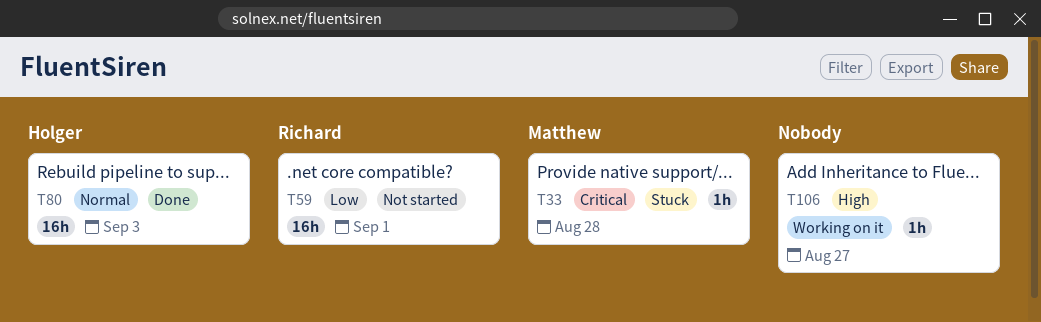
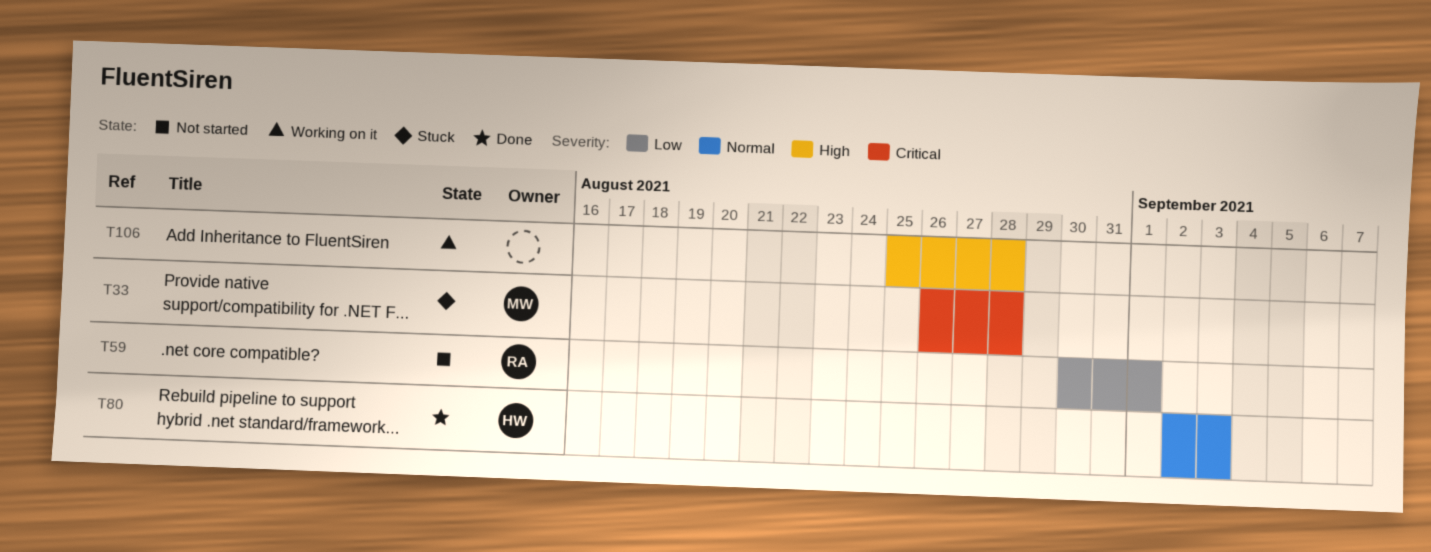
T106, due: Aug 27 -> Aug 28

